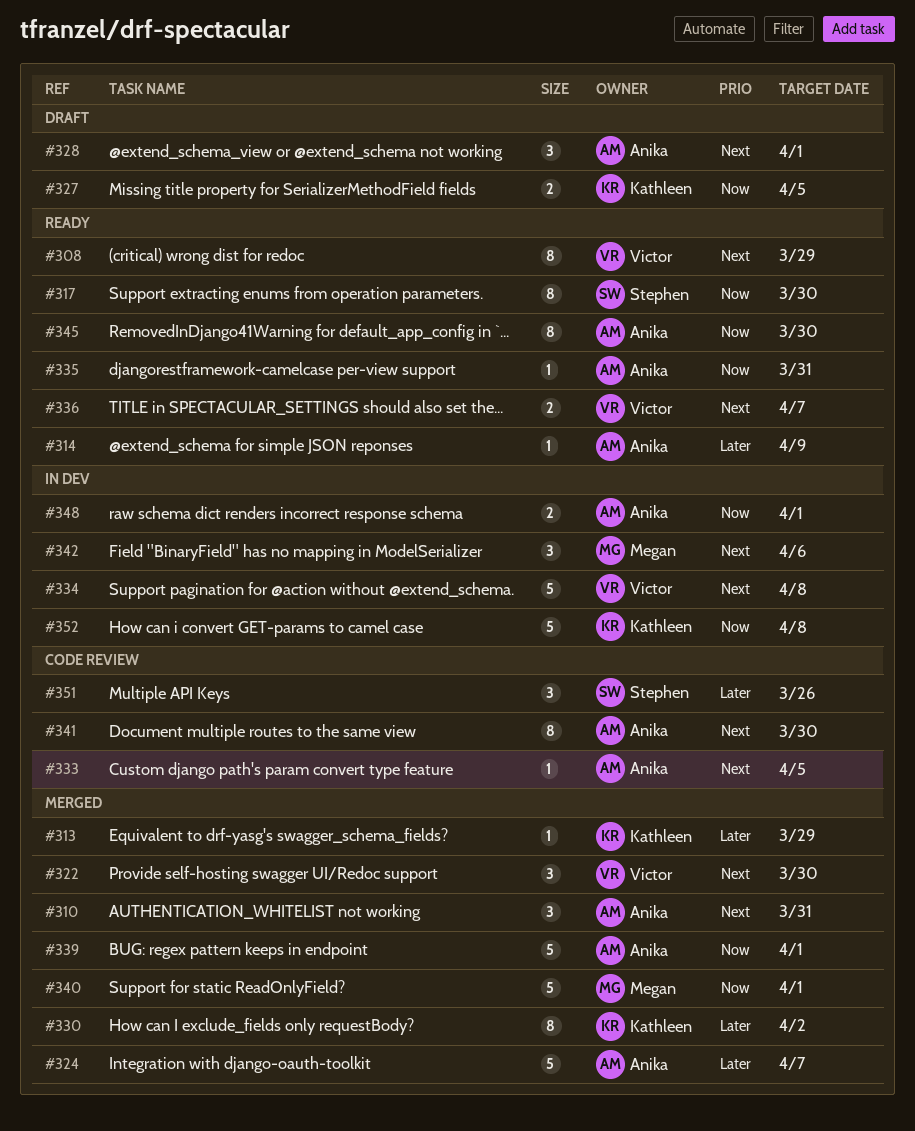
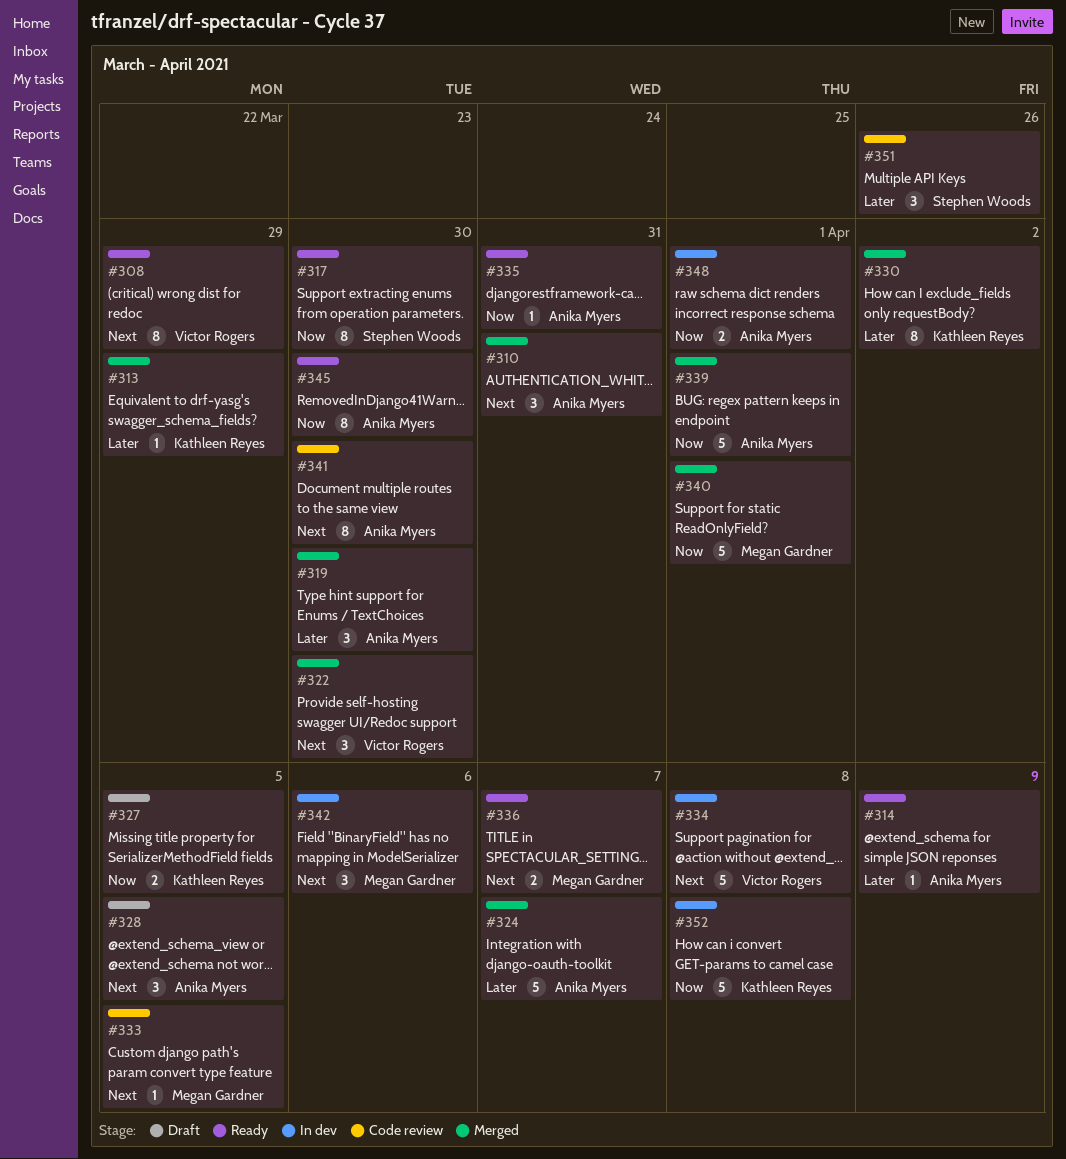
#319: none -> present
#328, due: Apr 1 -> Apr 5
#333, owner: Anika Myers -> Megan Gardner
#336, owner: Victor Rogers -> Megan Gardner

